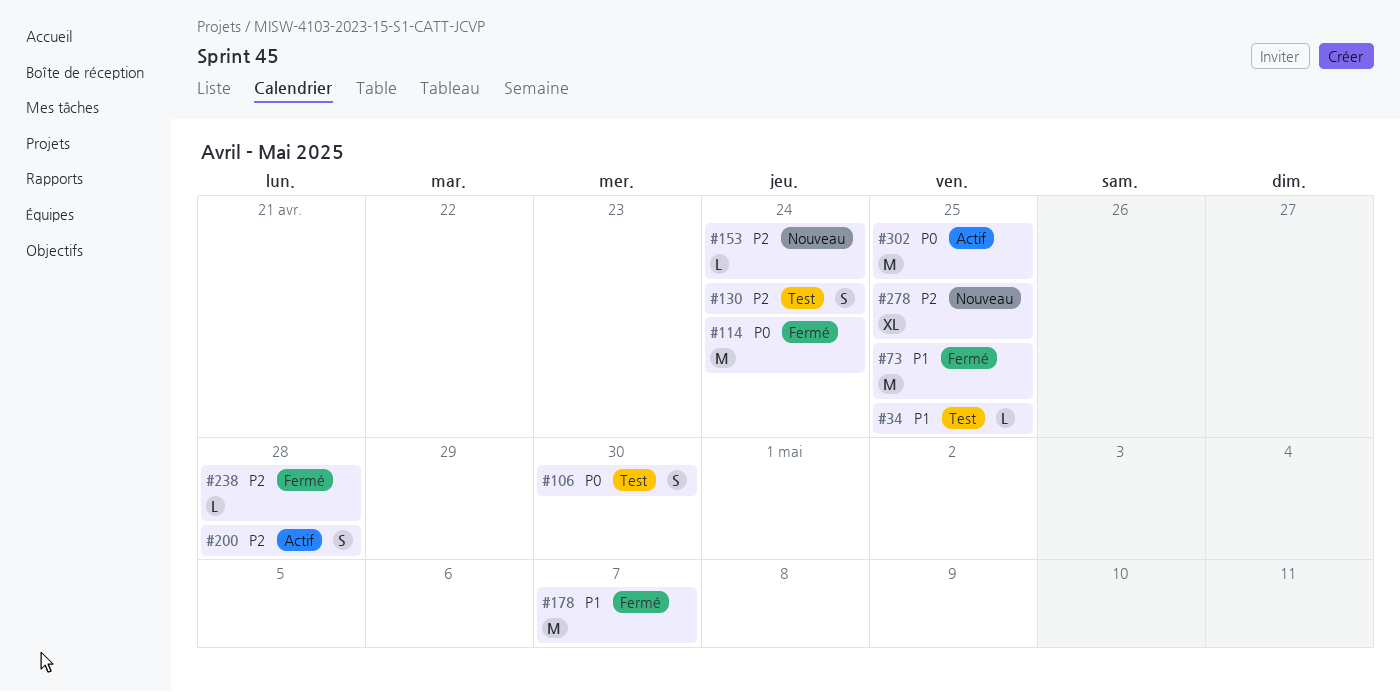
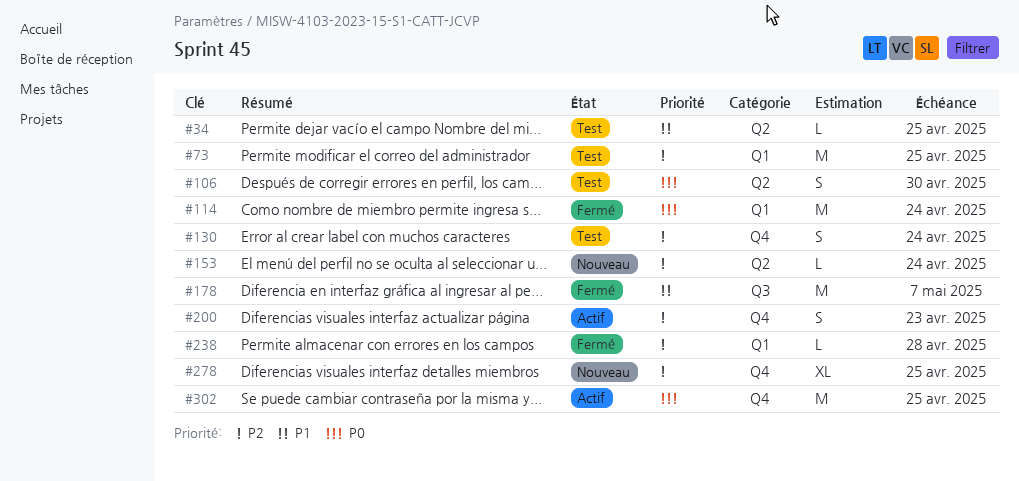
#73, status: Fermé -> Test
#73, priority: P1 -> P2
#200, due: Apr 28 -> Apr 23

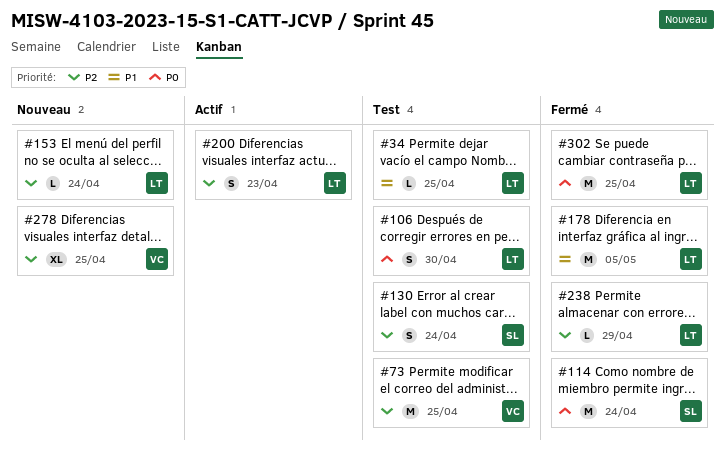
#178, due: May 7 -> May 5
#238, due: Apr 28 -> Apr 29
#302, status: Actif -> Fermé

